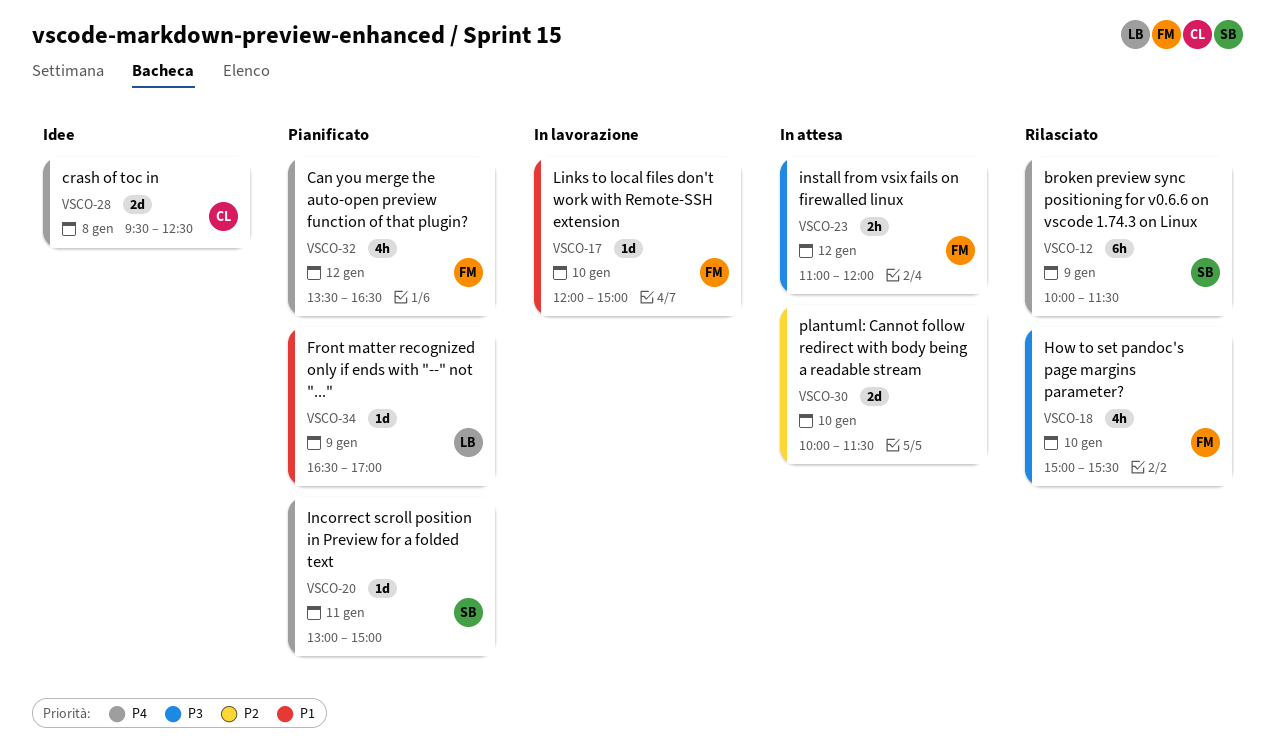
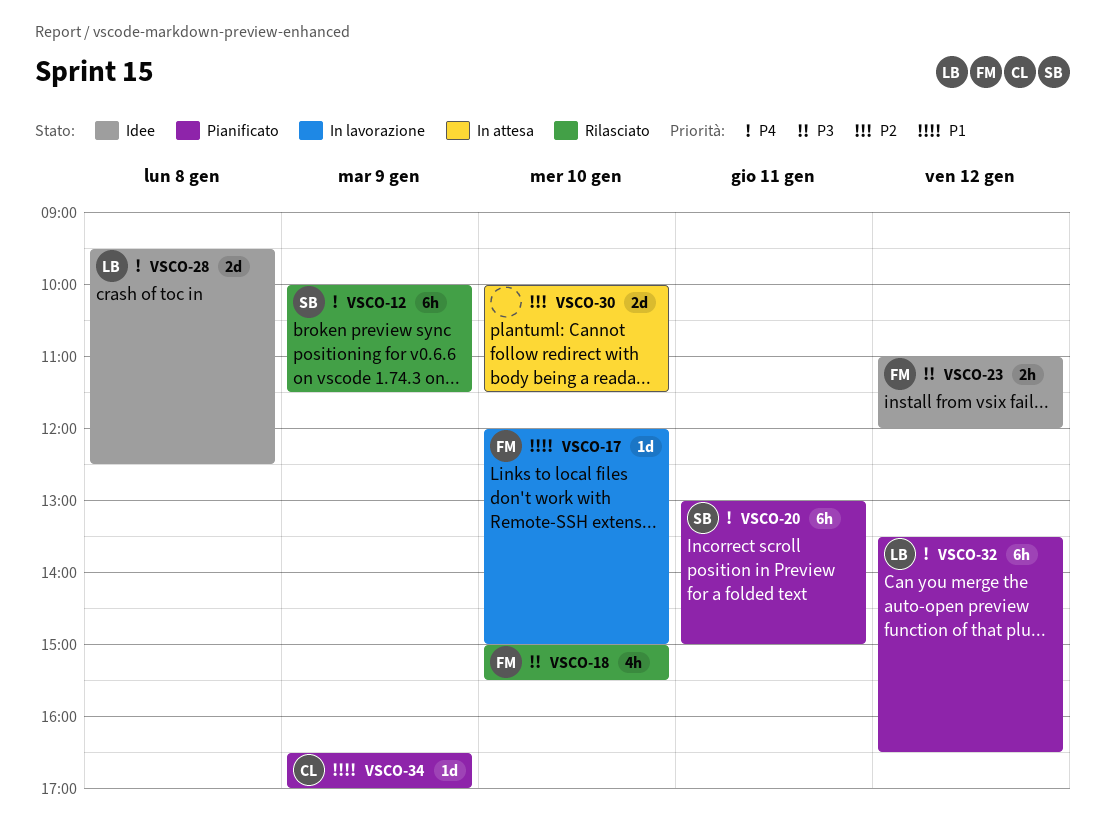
VSCO-20, estimate: 1d -> 6h
VSCO-23, status: In attesa -> Idee
VSCO-28, owner: CL -> LB
VSCO-32, owner: FM -> LB
VSCO-32, estimate: 4h -> 6h
VSCO-34, owner: LB -> CL

